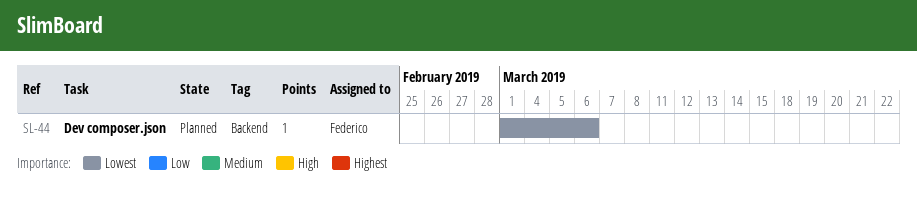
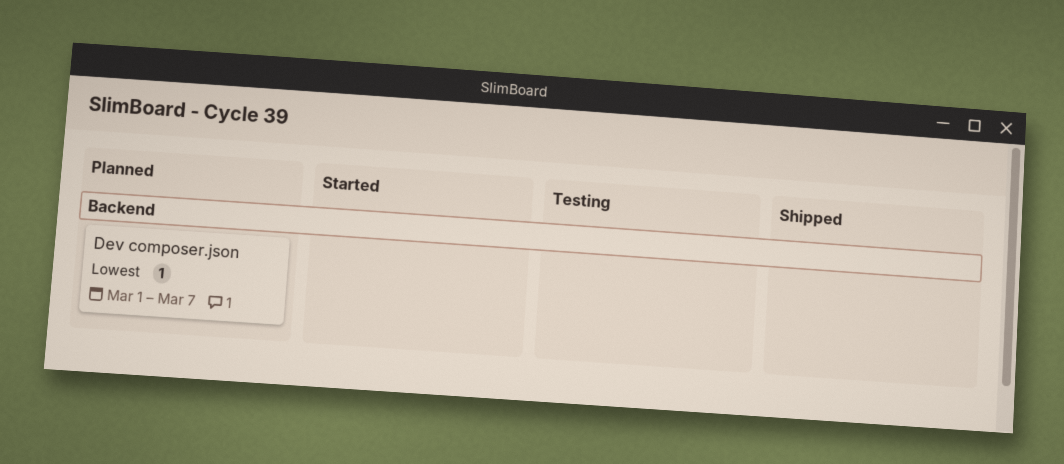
Dev composer.json, due: Mar 6 -> Mar 7

